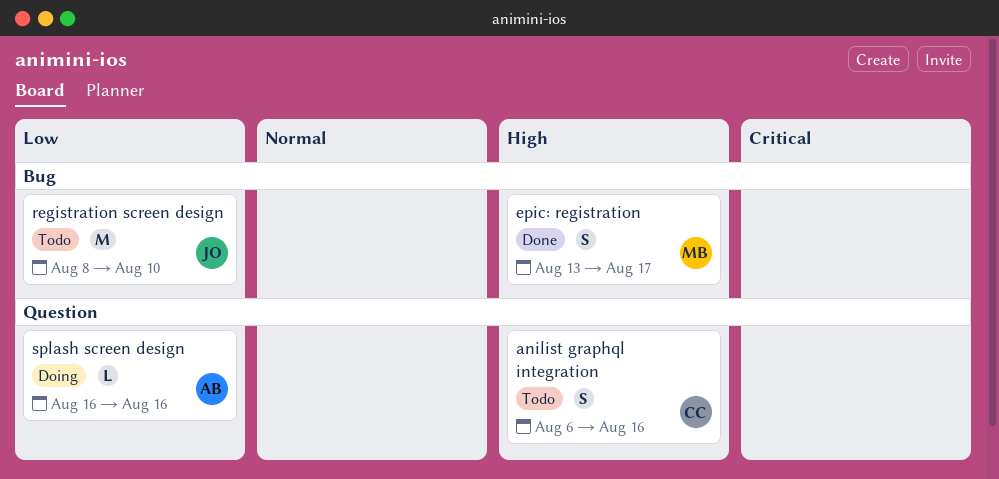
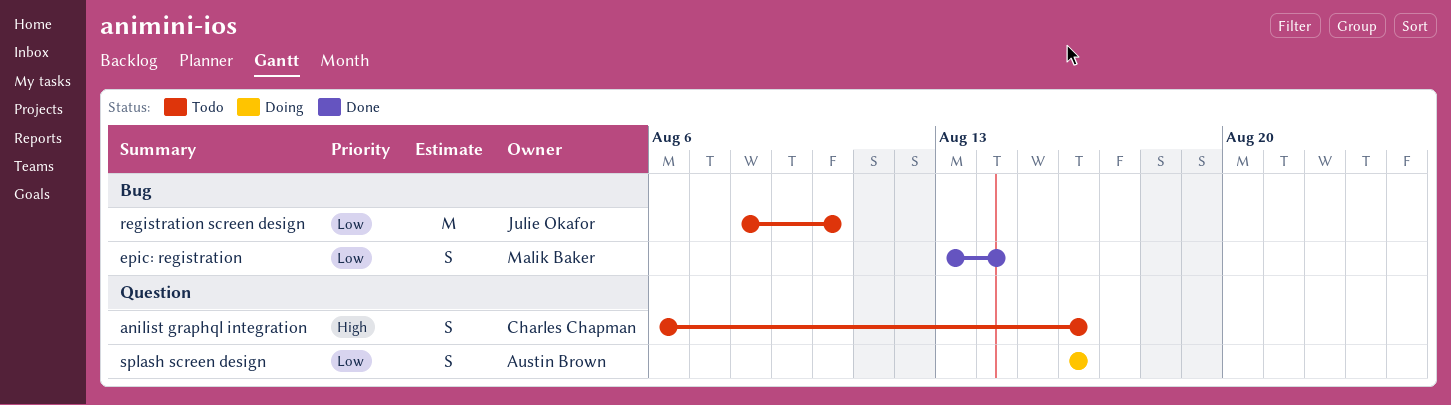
epic: registration, priority: High -> Low
epic: registration, due: Aug 17 -> Aug 14
splash screen design, estimate: L -> S

